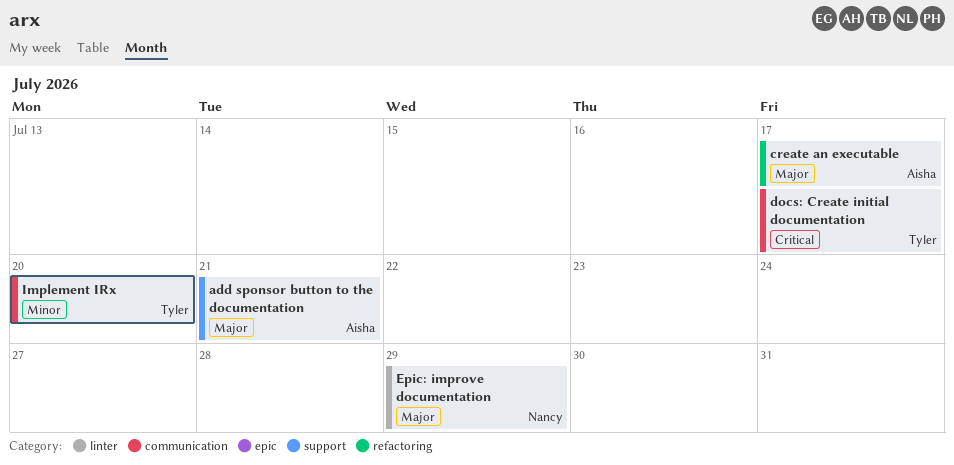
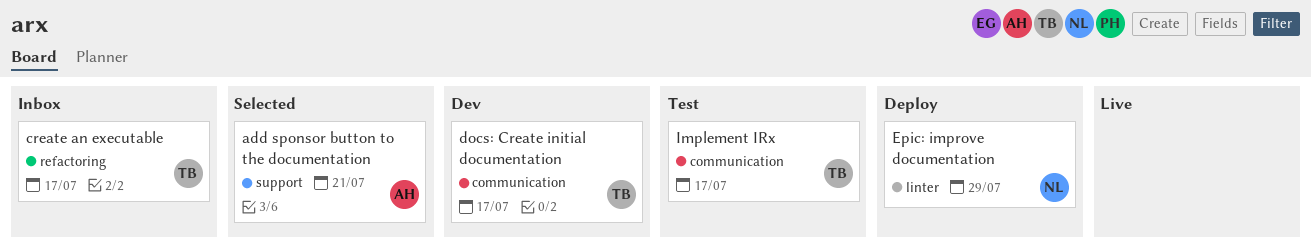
create an executable, owner: Aisha -> Tyler
Implement IRx, due: Jul 20 -> Jul 17

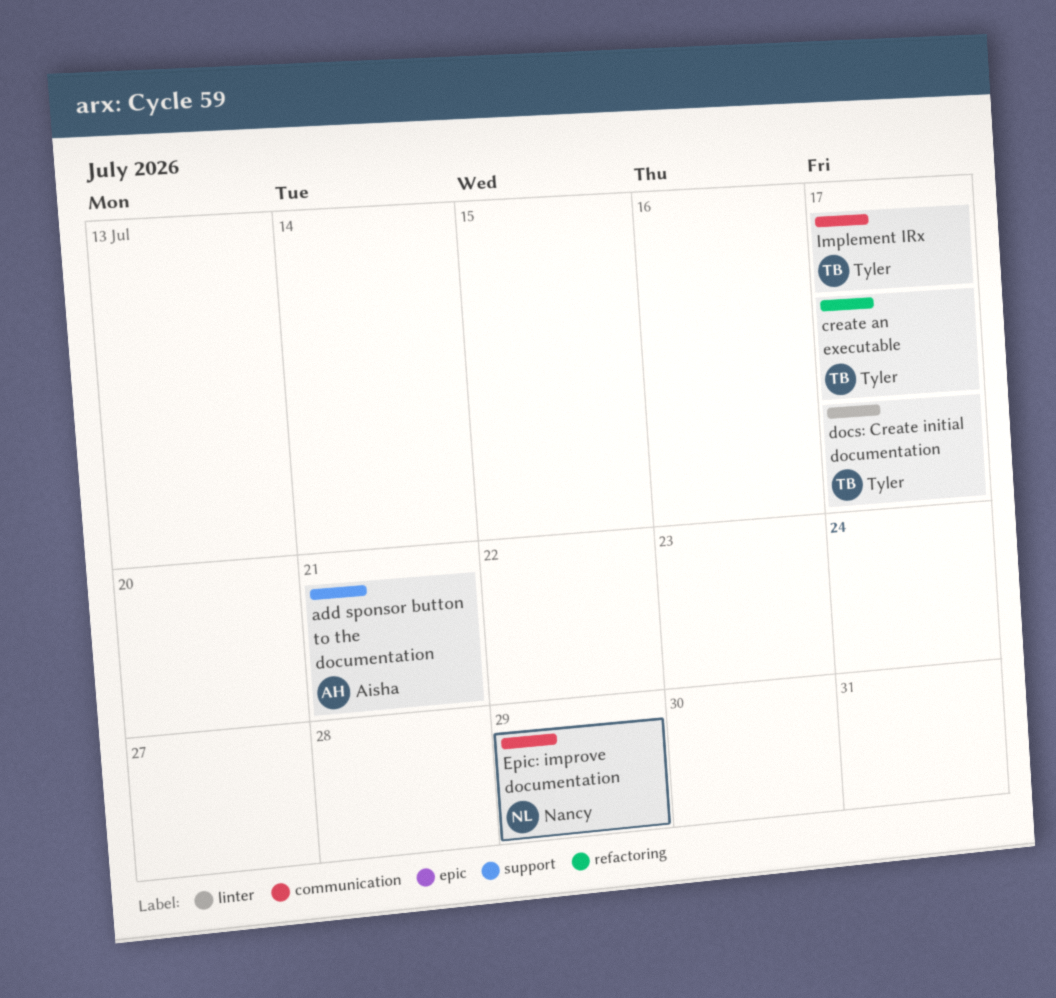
docs: Create initial documentation, label: communication -> linter
Epic: improve documentation, label: linter -> communication

